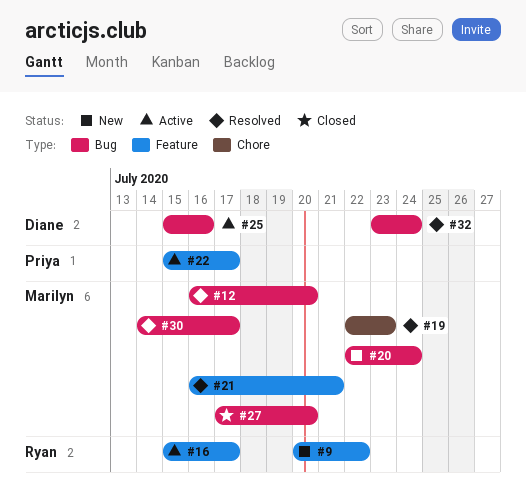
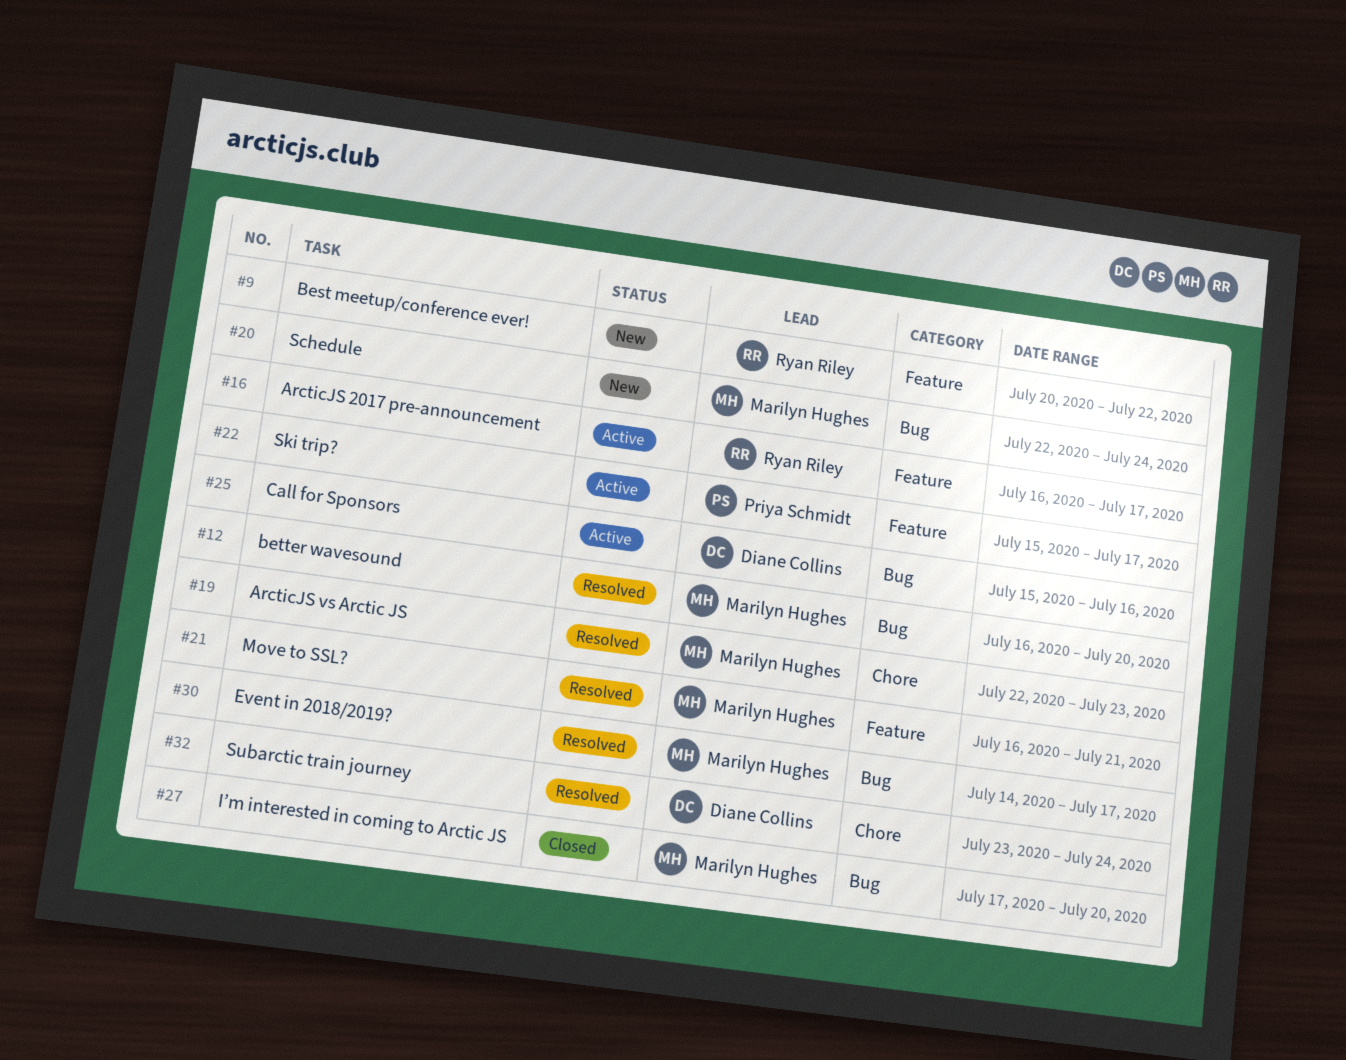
#16, start: Jul 15 -> Jul 16
#32, label: Bug -> Chore

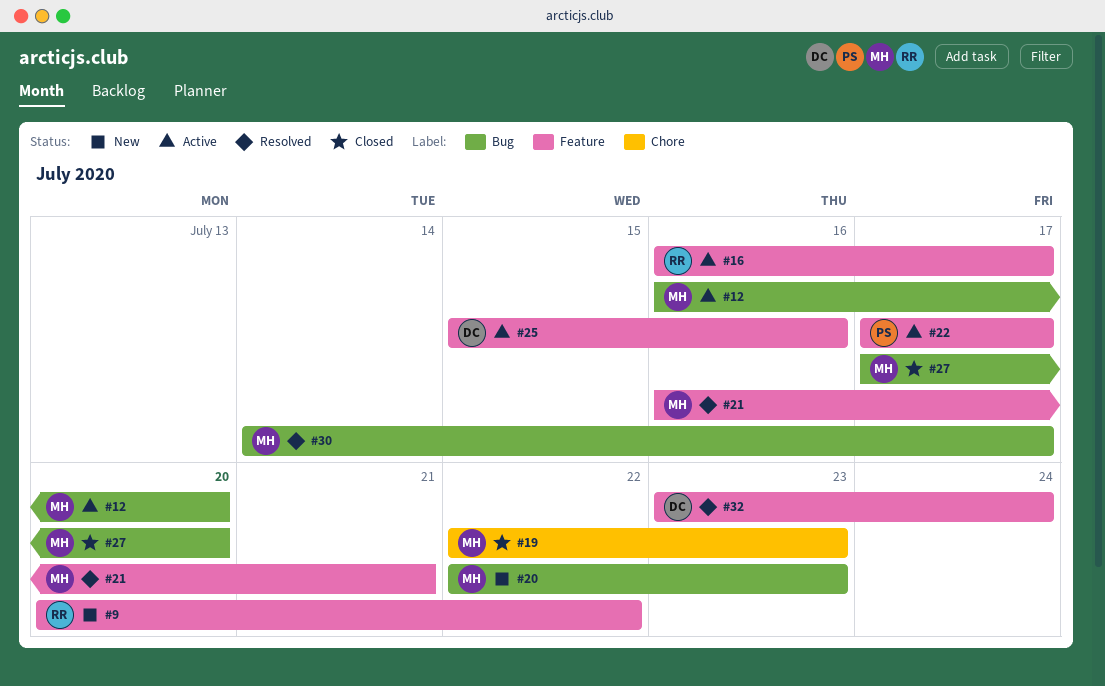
#12, status: Resolved -> Active
#19, status: Resolved -> Closed
#20, due: Jul 24 -> Jul 23
#22, start: Jul 15 -> Jul 17
#25, label: Bug -> Feature
#32, label: Chore -> Feature

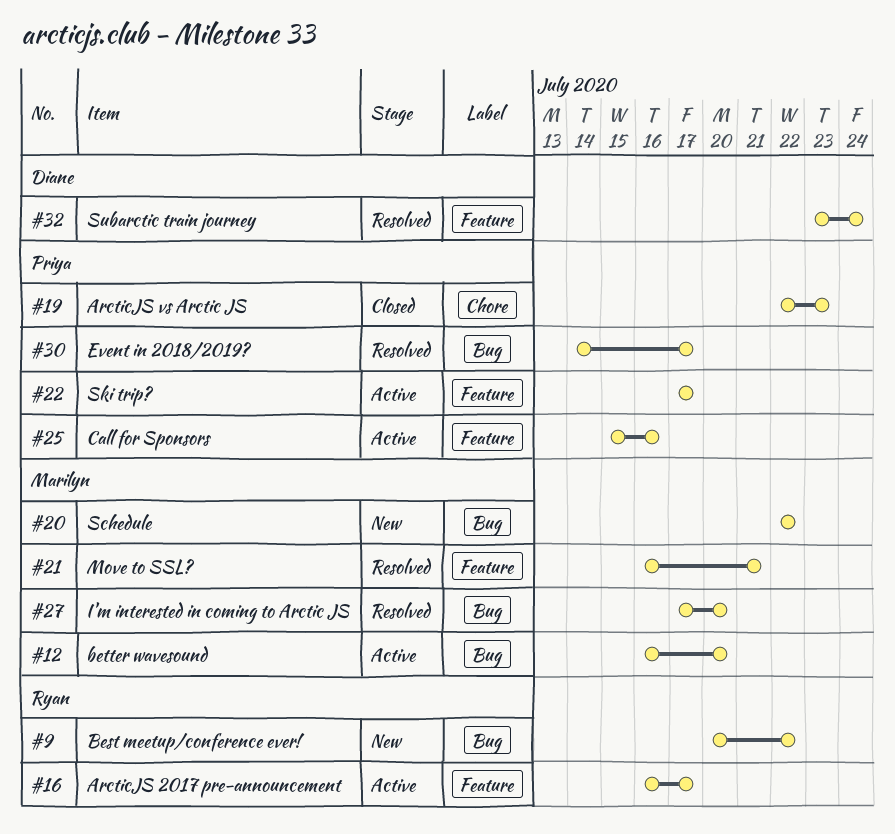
#9, label: Feature -> Bug
#19, owner: Marilyn -> Priya
#20, due: Jul 23 -> Jul 22
#25, owner: Diane -> Priya
#27, status: Closed -> Resolved
#30, owner: Marilyn -> Priya

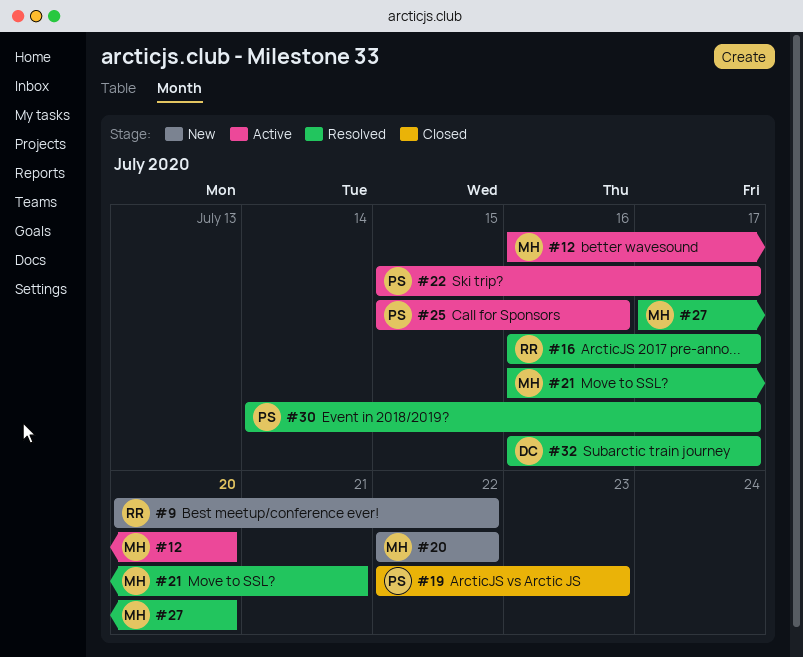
#16, status: Active -> Resolved
#22, start: Jul 17 -> Jul 15
#32, start: Jul 23 -> Jul 16
#32, due: Jul 24 -> Jul 17

